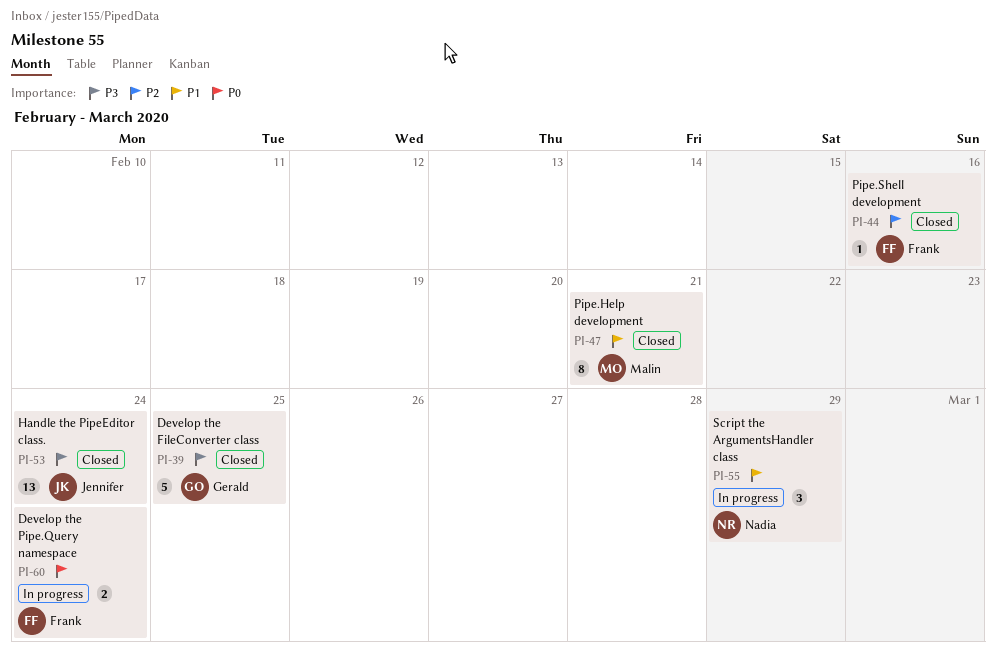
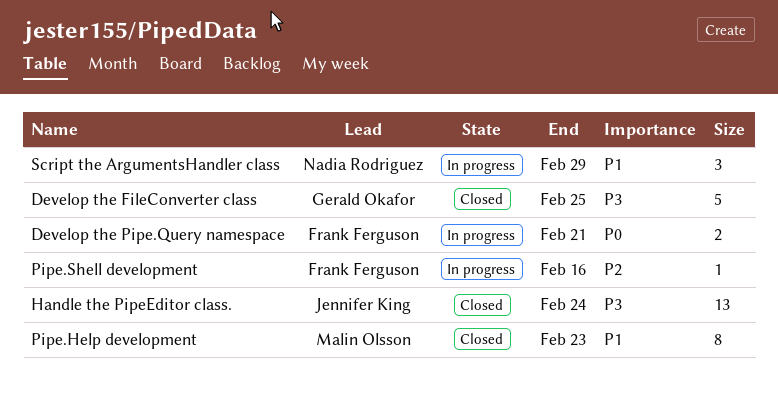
Develop the Pipe.Query namespace, due: Feb 24 -> Feb 21
Pipe.Help development, due: Feb 21 -> Feb 23
Pipe.Shell development, status: Closed -> In progress

